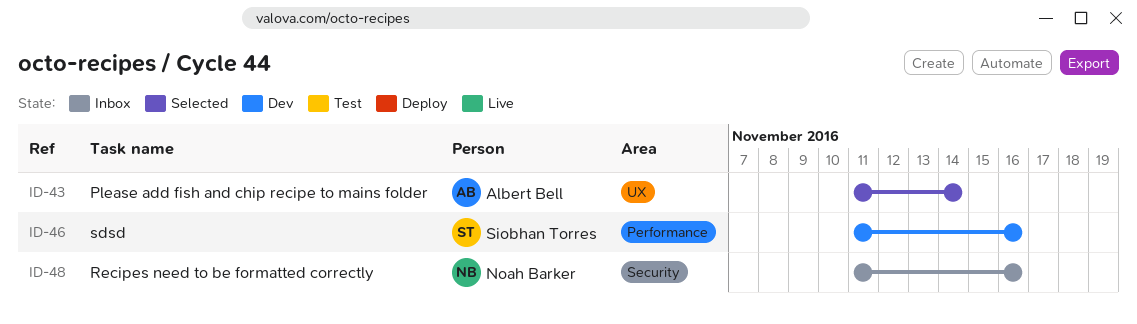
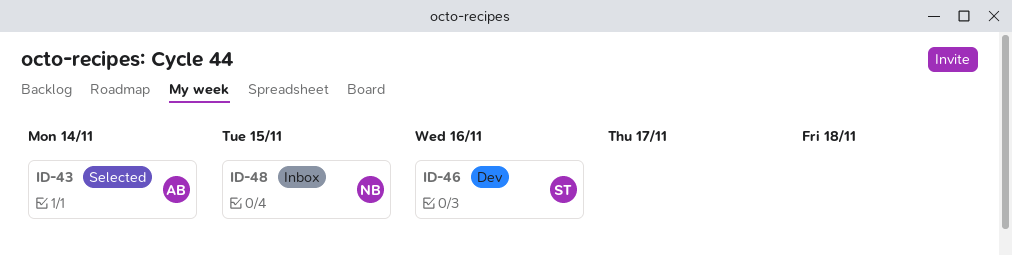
ID-48, due: Nov 16 -> Nov 15

